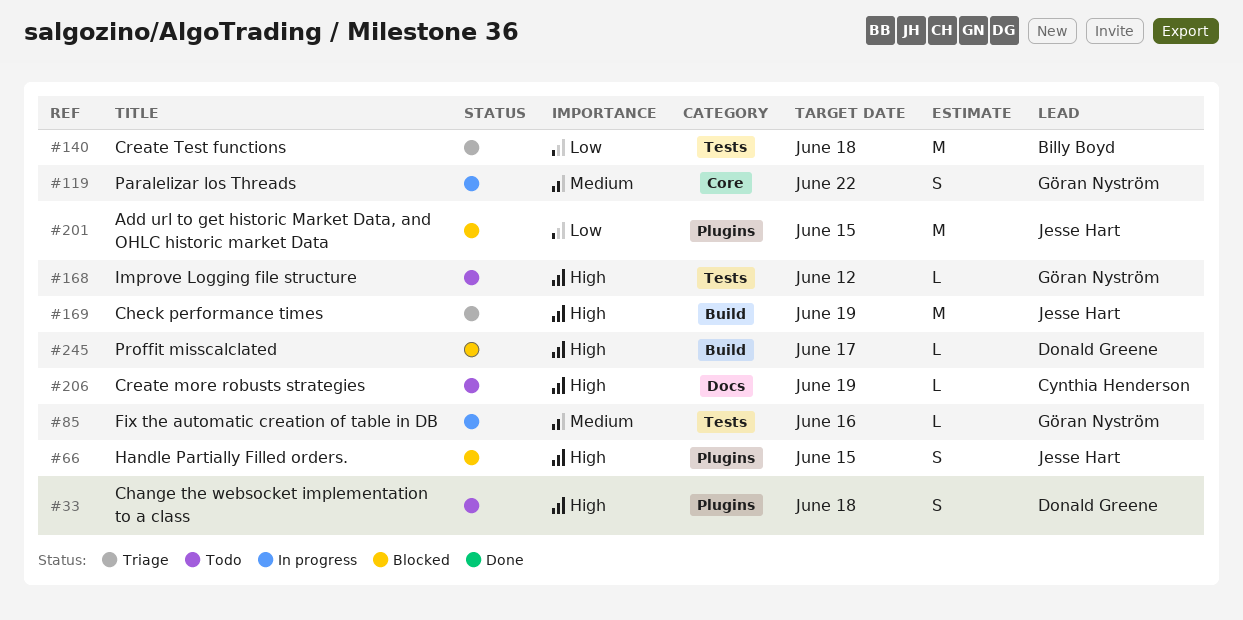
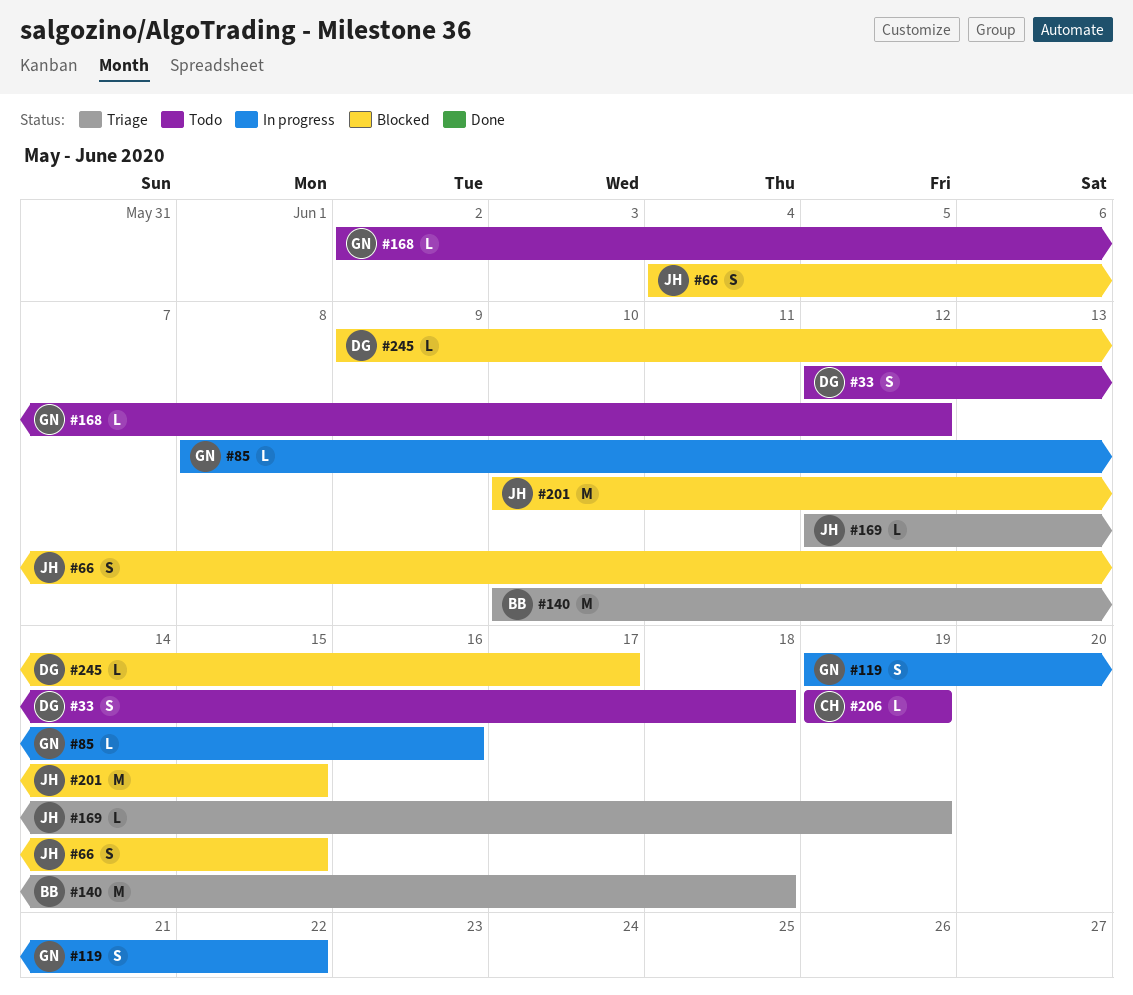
#169, estimate: M -> L

